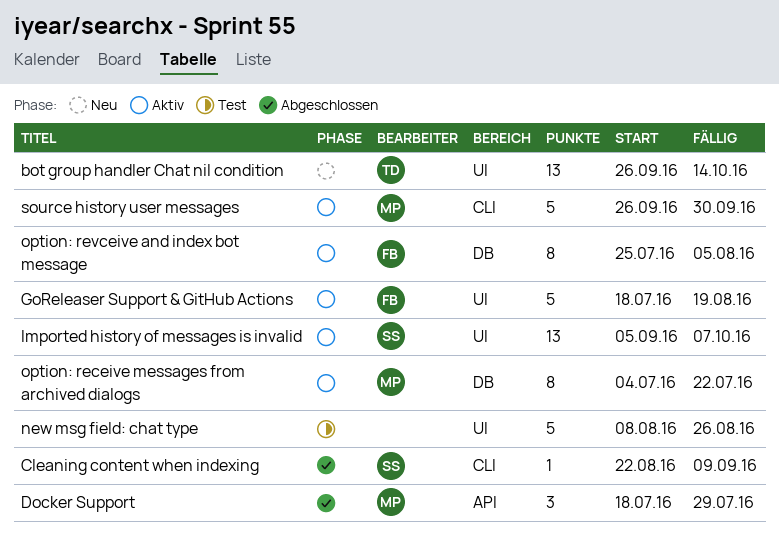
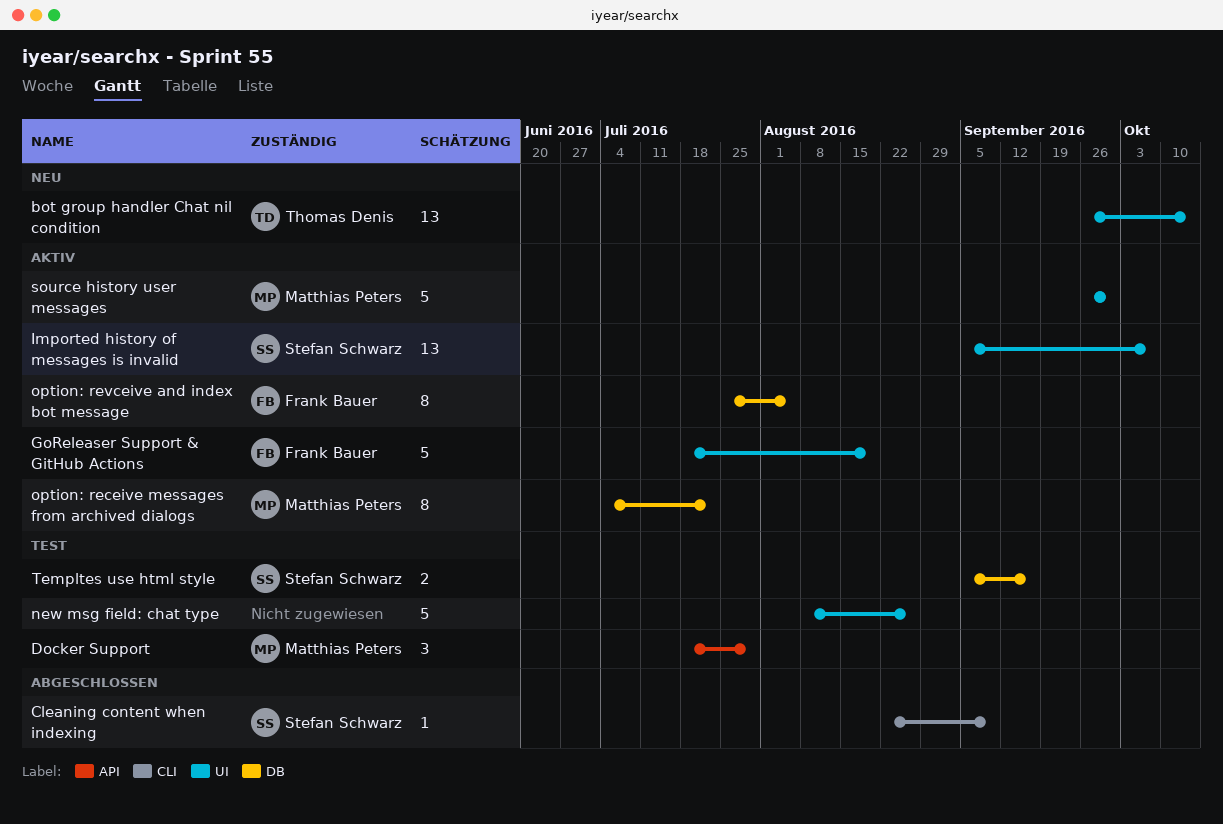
Docker Support, status: Abgeschlossen -> Test
source history user messages, label: CLI -> UI
Templtes use html style: none -> present

